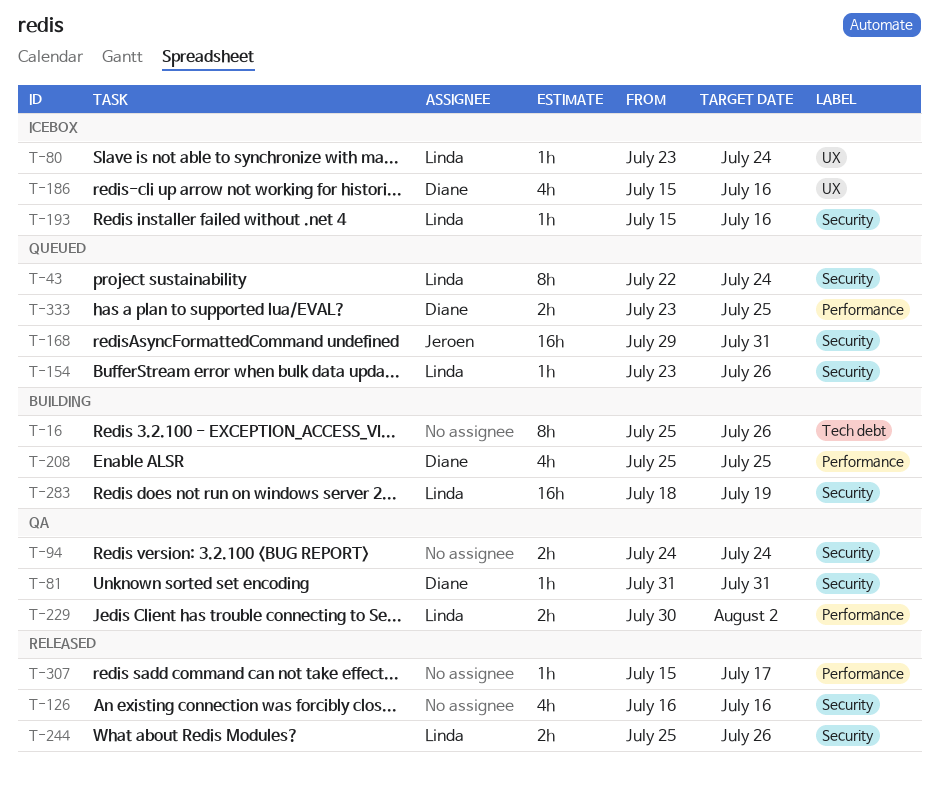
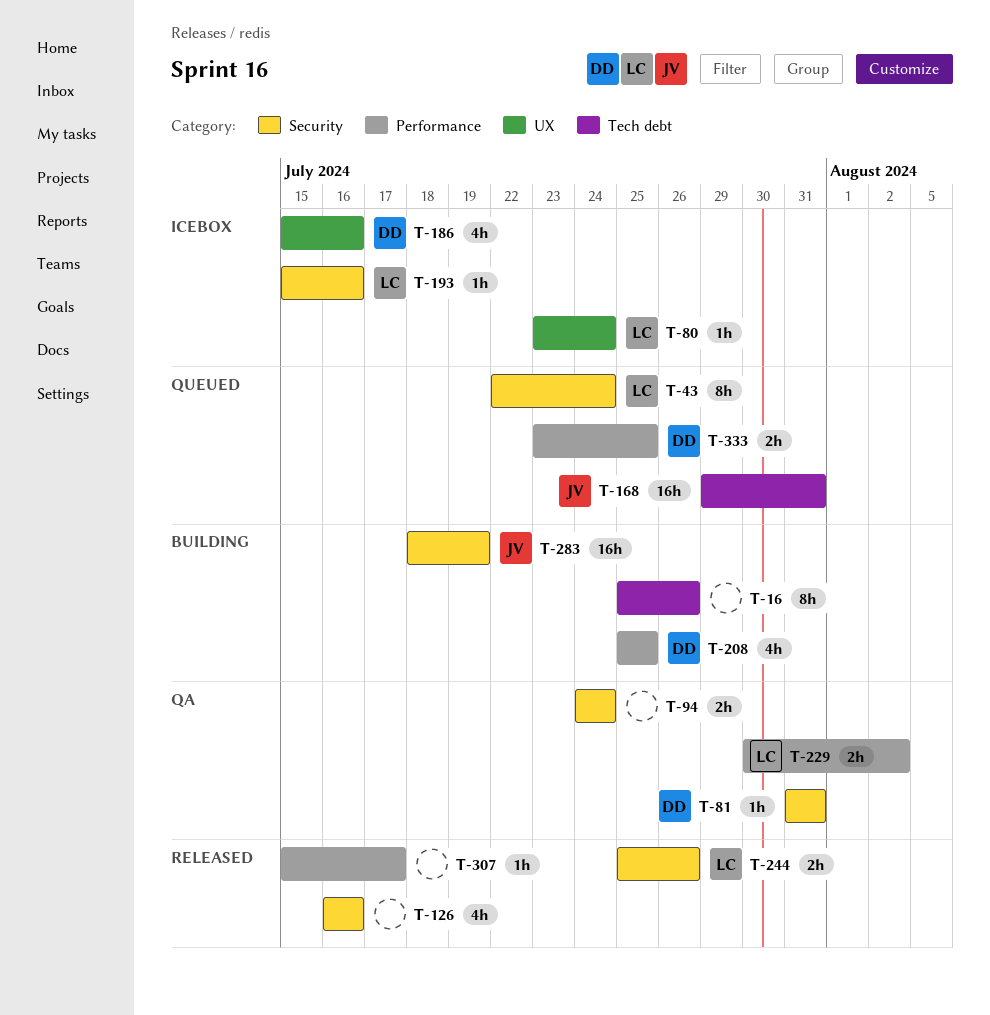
T-154: present -> none
T-168, label: Security -> Tech debt
T-283, owner: Linda -> Jeroen

